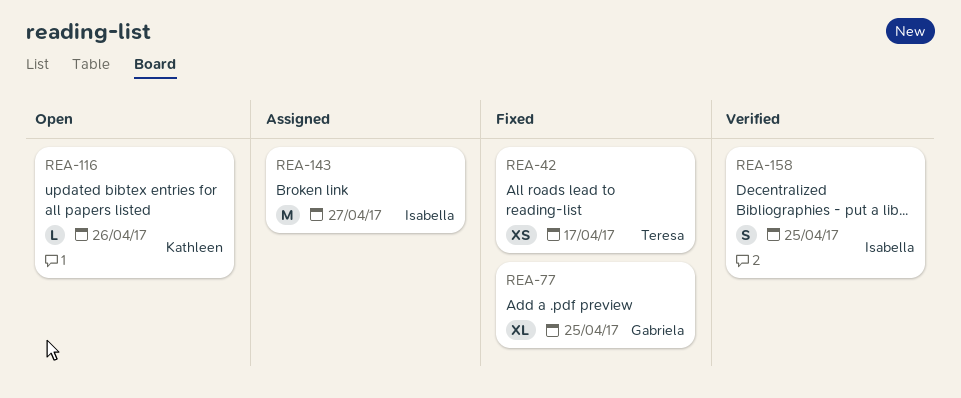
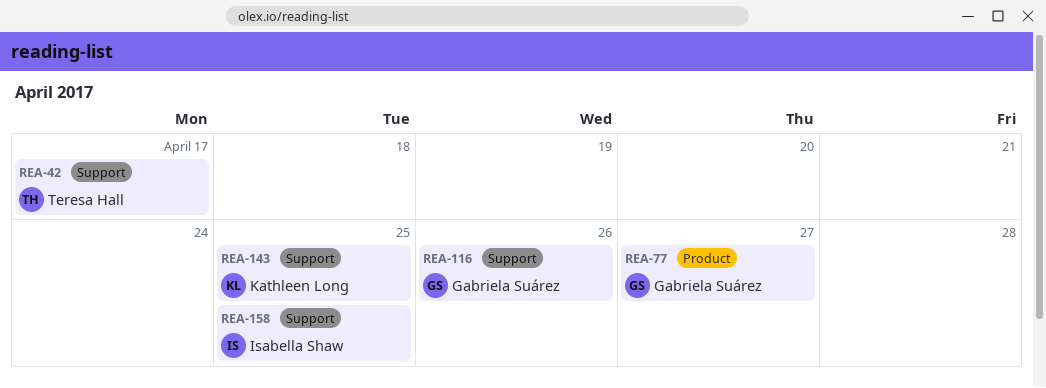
REA-77, due: Apr 25 -> Apr 27
REA-116, owner: Kathleen Long -> Gabriela Suárez
REA-143, owner: Isabella Shaw -> Kathleen Long
REA-143, due: Apr 27 -> Apr 25

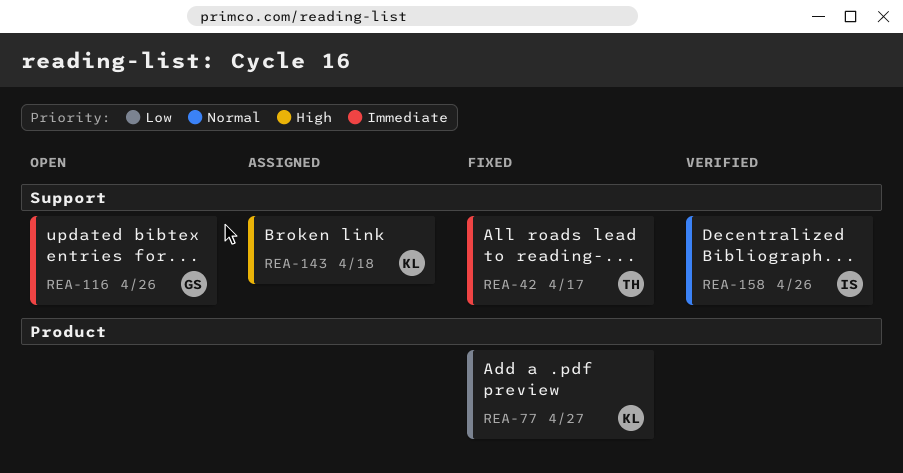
REA-77, owner: Gabriela Suárez -> Kathleen Long
REA-143, due: Apr 25 -> Apr 18
REA-158, due: Apr 25 -> Apr 26

